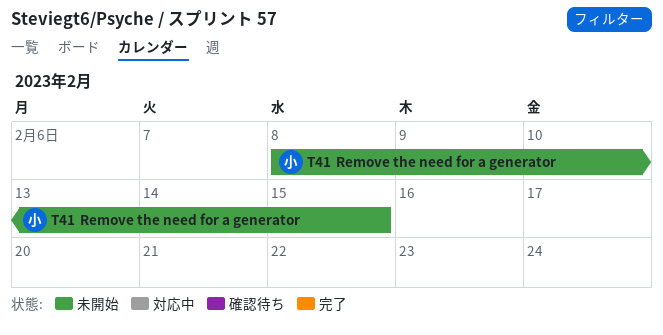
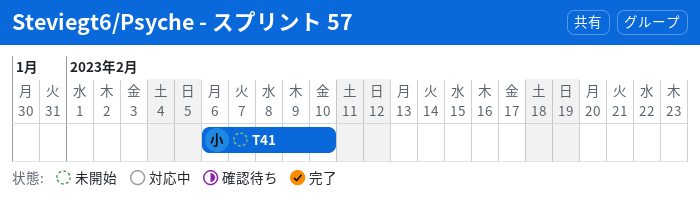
T41, start: Feb 8 -> Feb 6
T41, due: Feb 15 -> Feb 10

